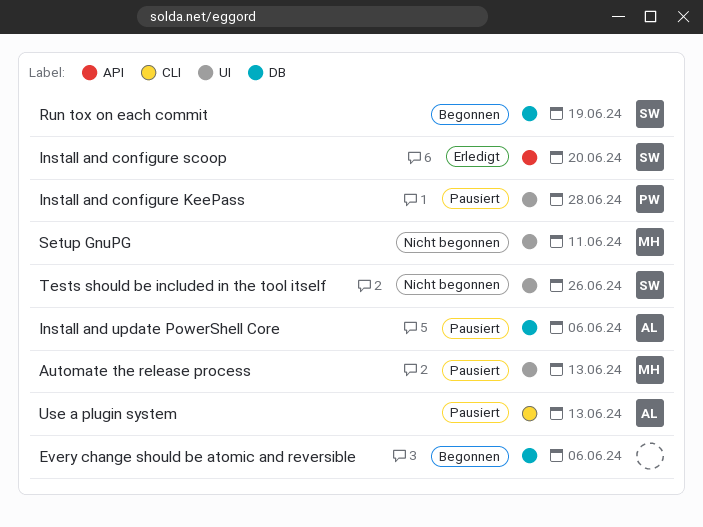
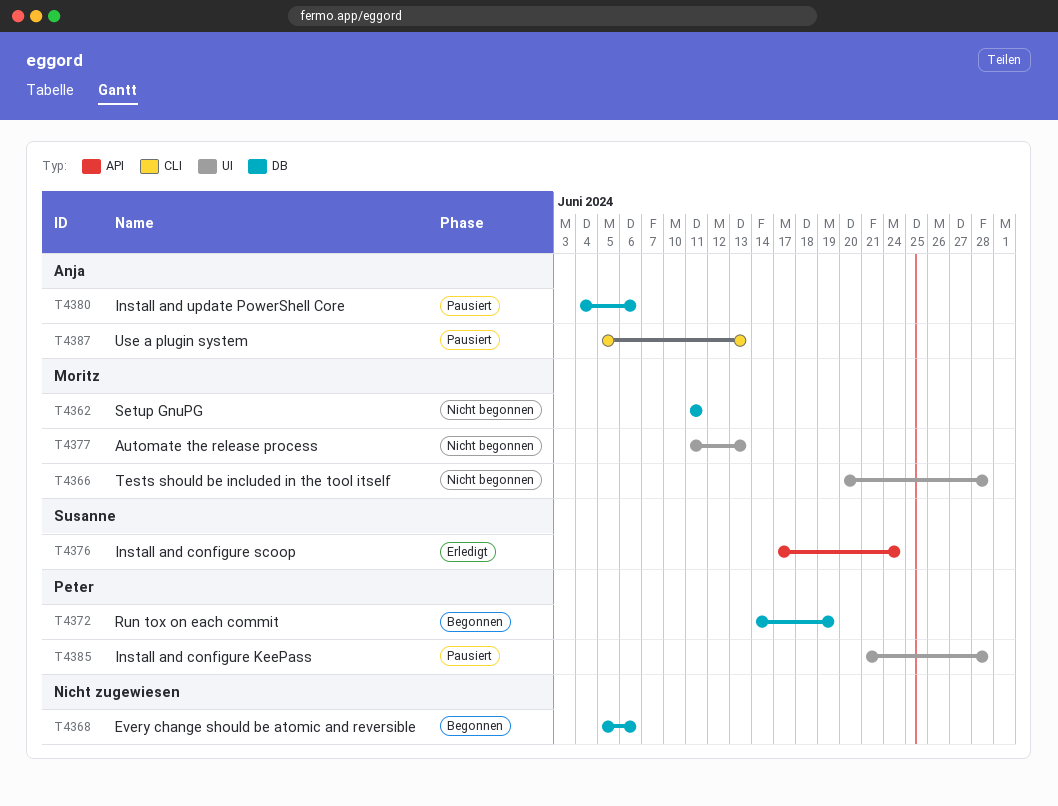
Automate the release process, status: Pausiert -> Nicht begonnen
Install and configure scoop, due: Jun 20 -> Jun 24
Run tox on each commit, owner: Susanne -> Peter
Setup GnuPG, label: UI -> DB
Tests should be included in the tool itself, owner: Susanne -> Moritz
Tests should be included in the tool itself, due: Jun 26 -> Jun 28

